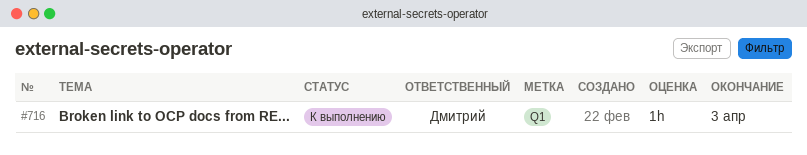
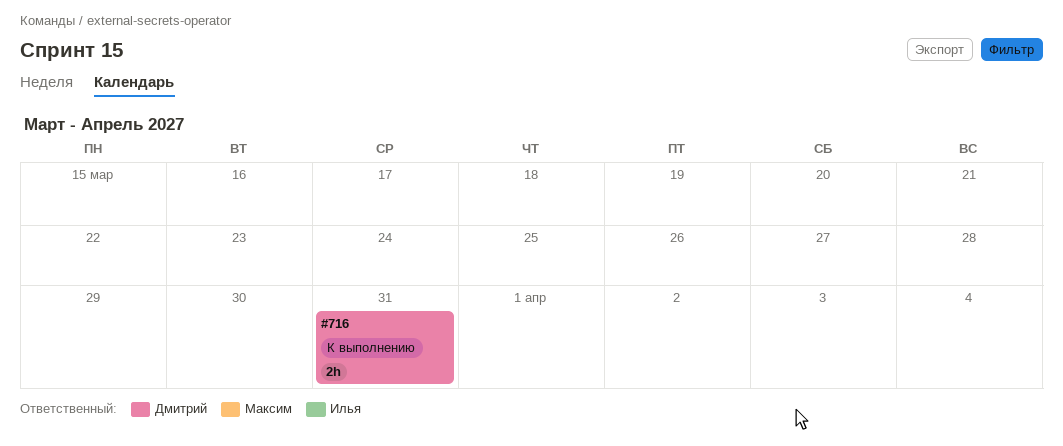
#716, estimate: 1h -> 2h
#716, due: Apr 3 -> Mar 31

